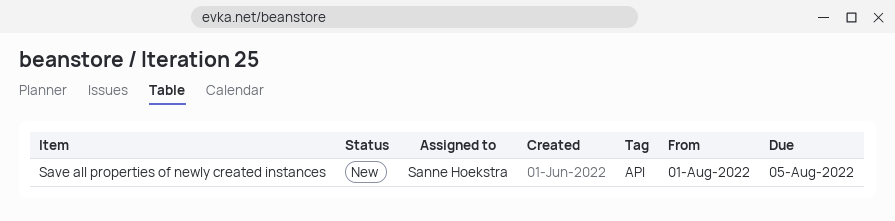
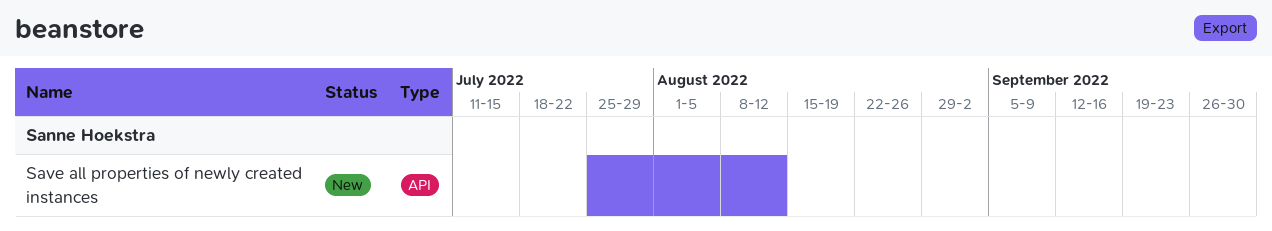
Save all properties of newly created instances, start: Aug 1 -> Jul 25
Save all properties of newly created instances, due: Aug 5 -> Aug 12

